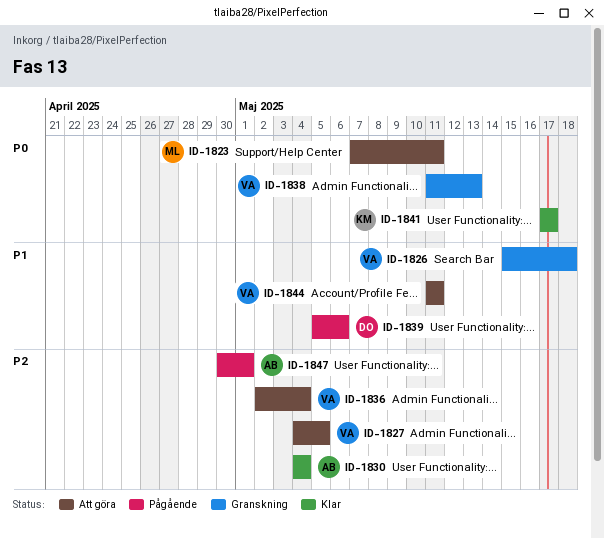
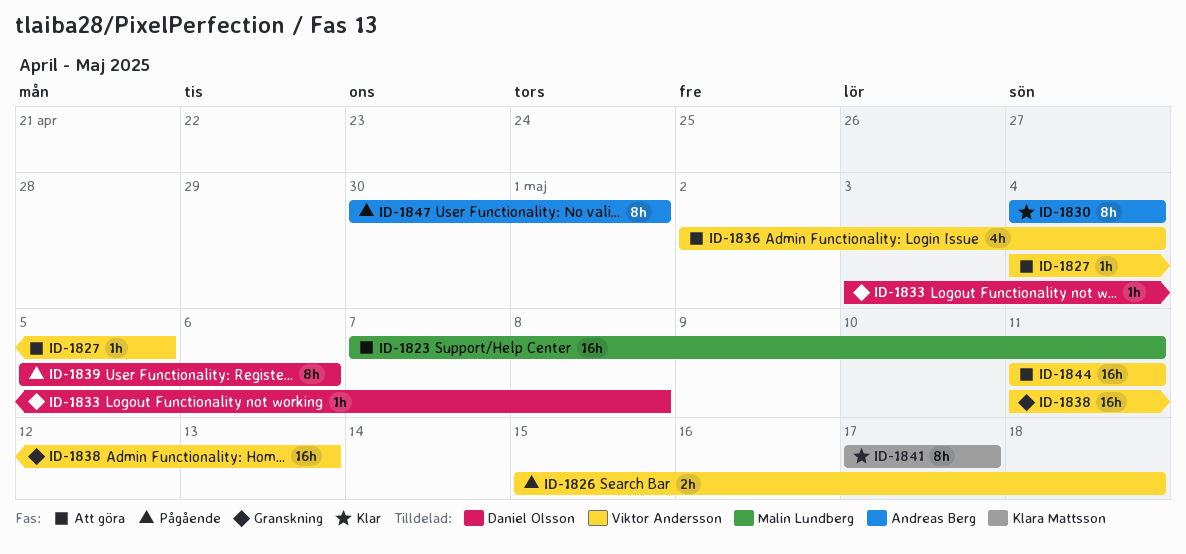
ID-1826, status: Granskning -> Pågående
ID-1833: none -> present

